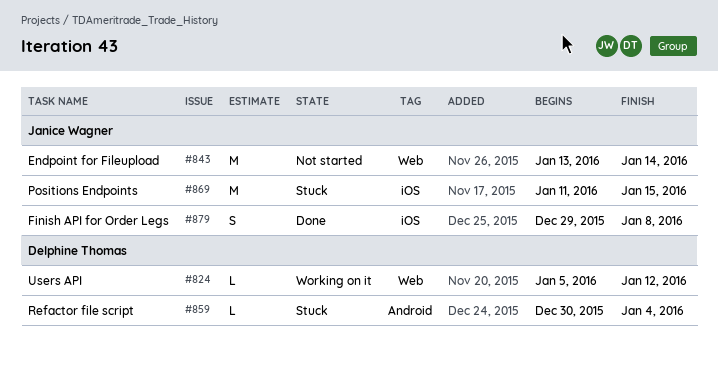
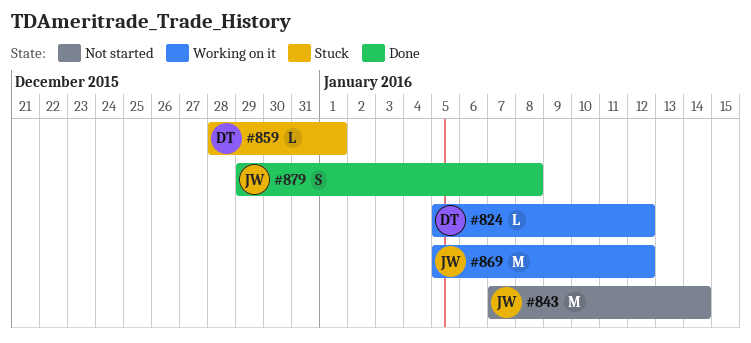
#843, start: Jan 13 -> Jan 7
#859, start: Dec 30 -> Dec 28
#859, due: Jan 4 -> Jan 1
#869, status: Stuck -> Working on it
#869, start: Jan 11 -> Jan 5
#869, due: Jan 15 -> Jan 12

